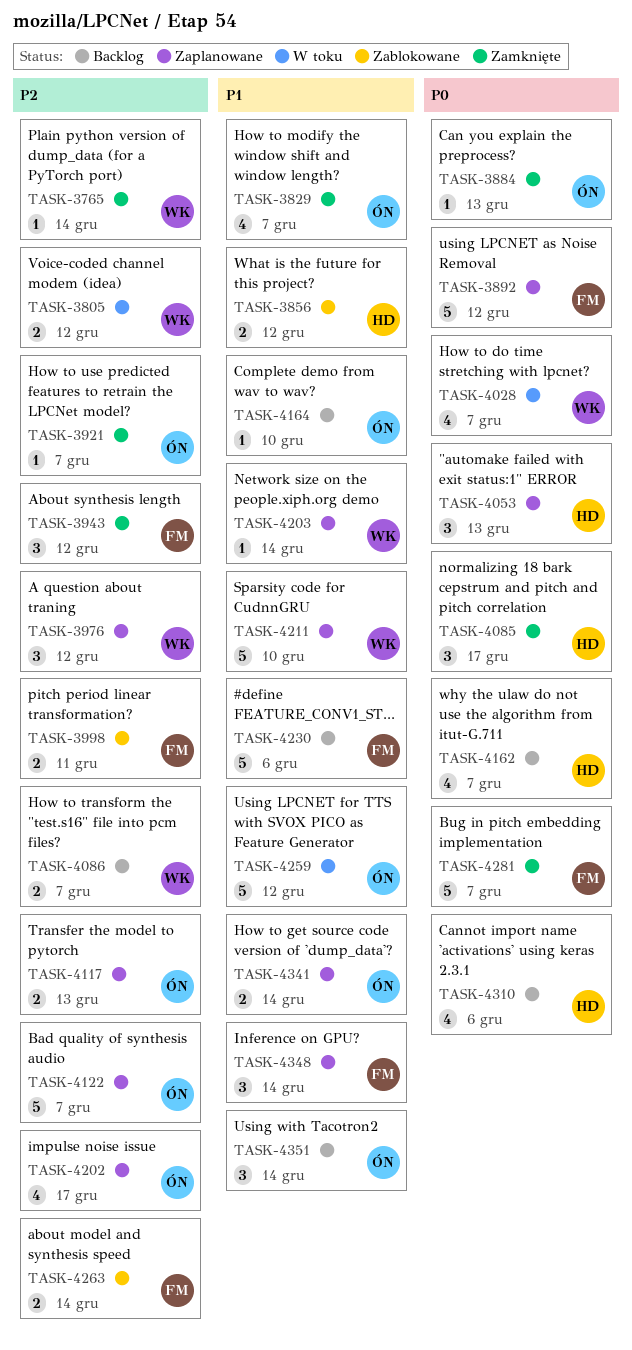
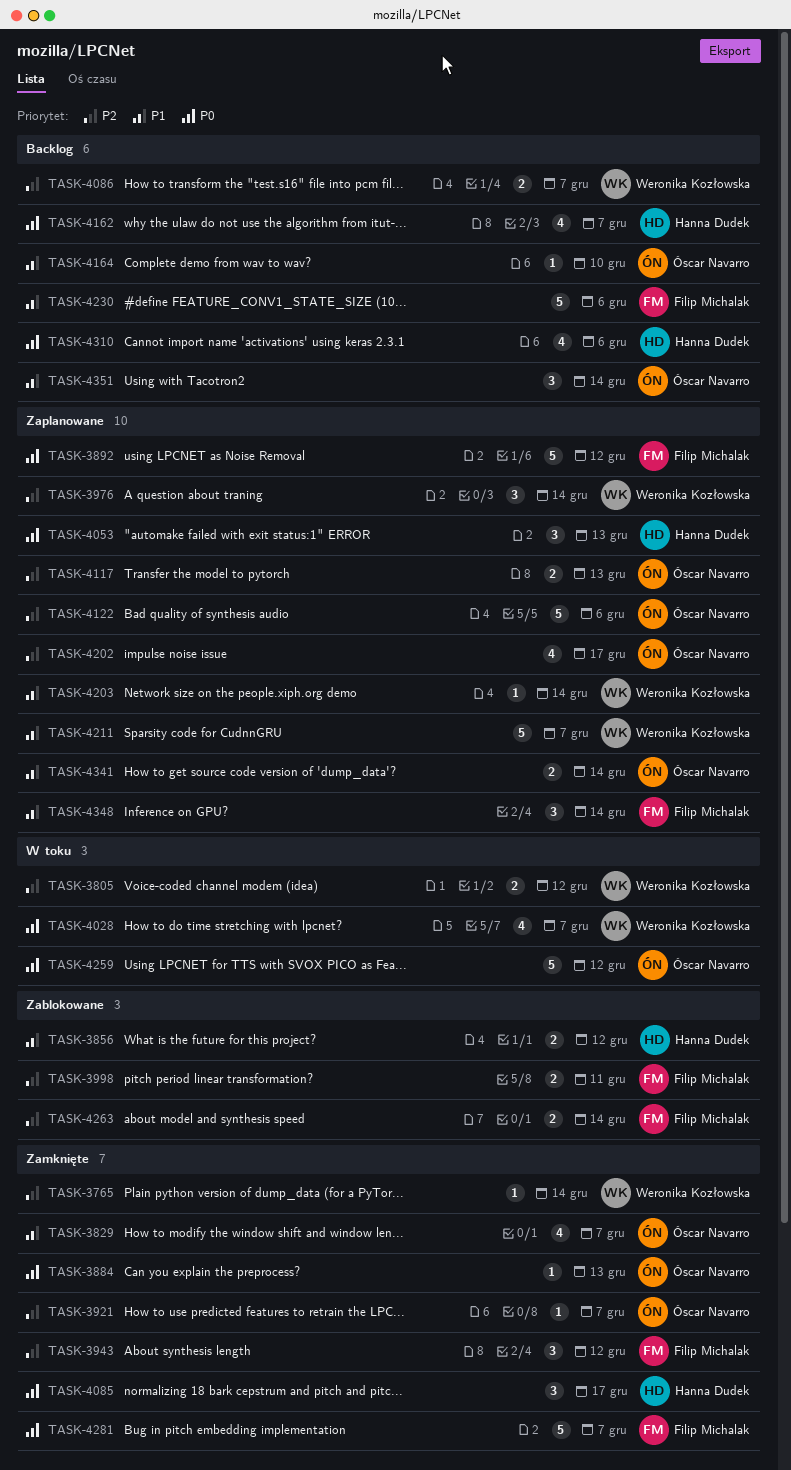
TASK-3976, due: Dec 12 -> Dec 14
TASK-4122, due: Dec 7 -> Dec 6
TASK-4211, due: Dec 10 -> Dec 7
TASK-4259, priority: P1 -> P0

